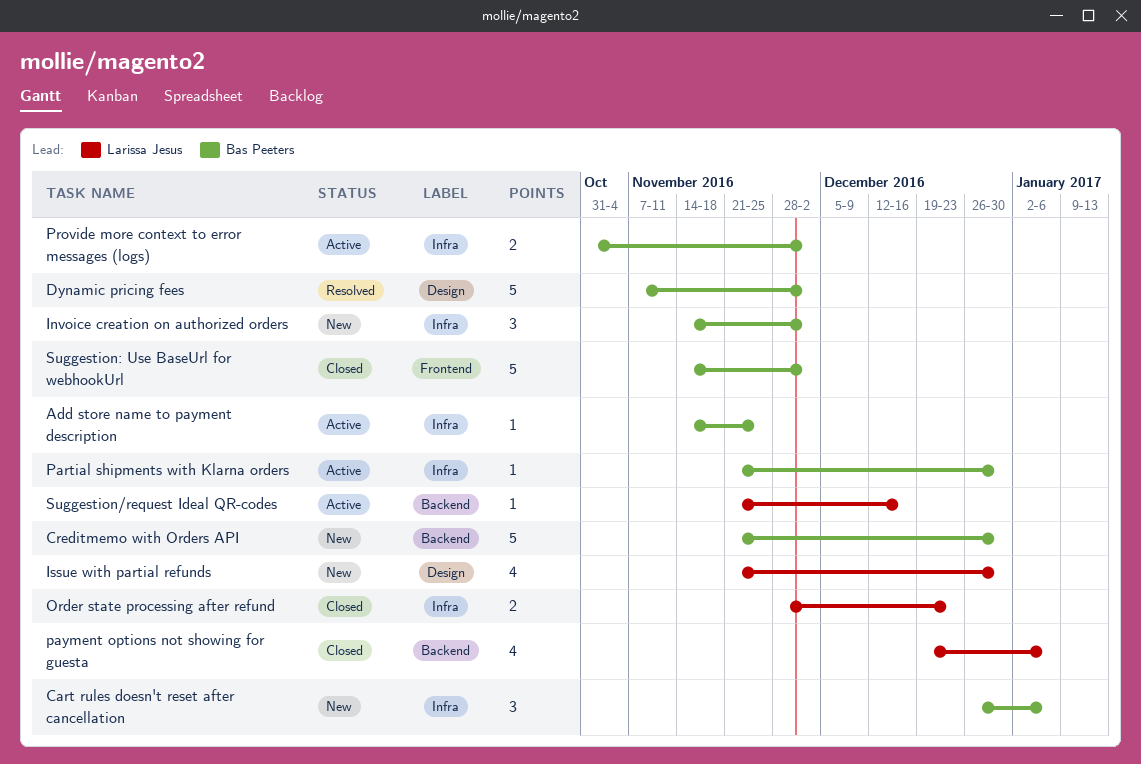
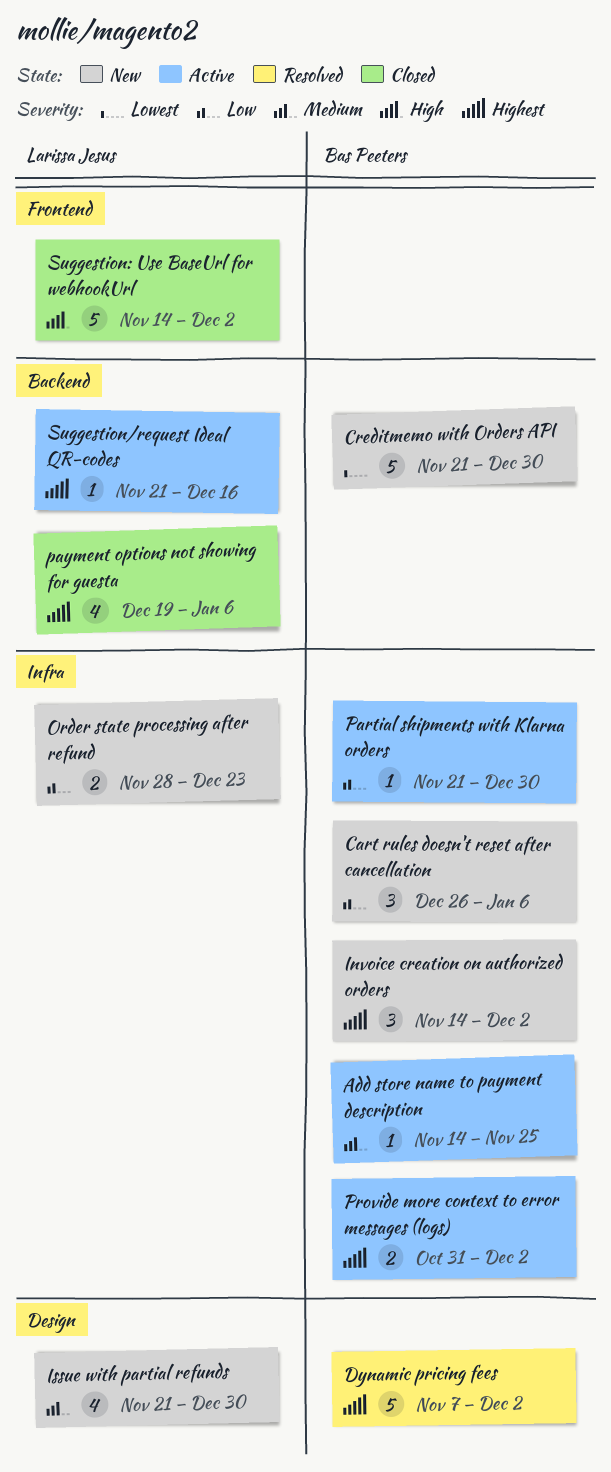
Order state processing after refund, status: Closed -> New
Suggestion: Use BaseUrl for webhookUrl, owner: Bas Peeters -> Larissa Jesus

